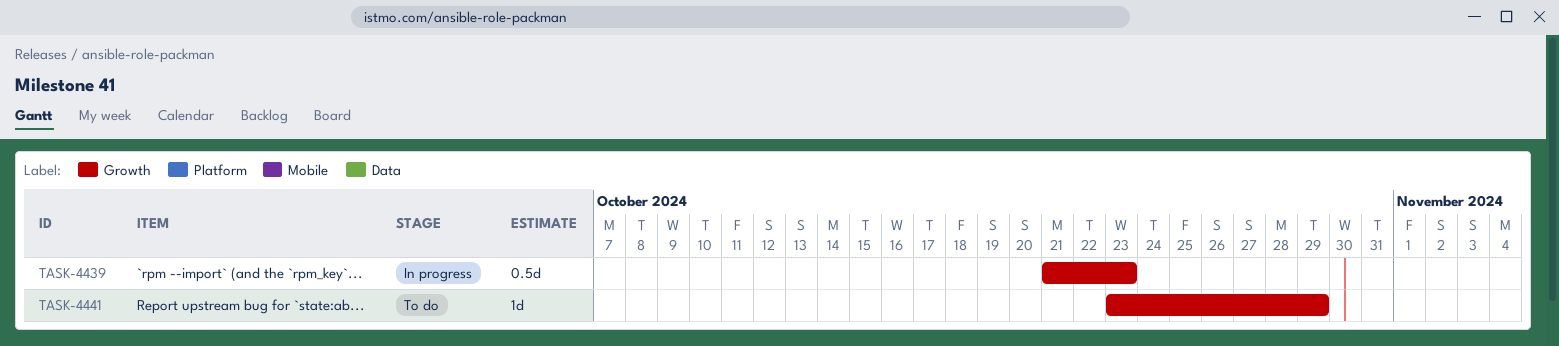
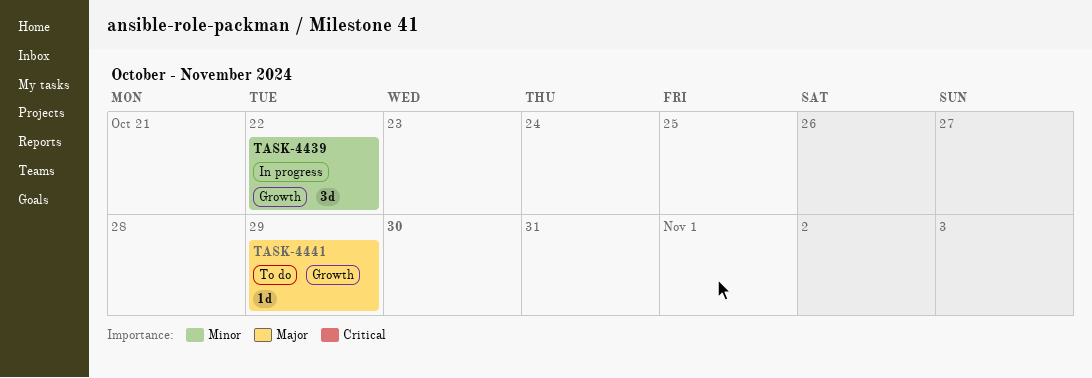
TASK-4439, estimate: 0.5d -> 3d
TASK-4439, due: Oct 23 -> Oct 22

